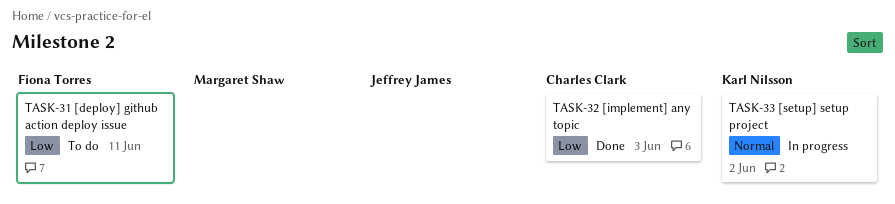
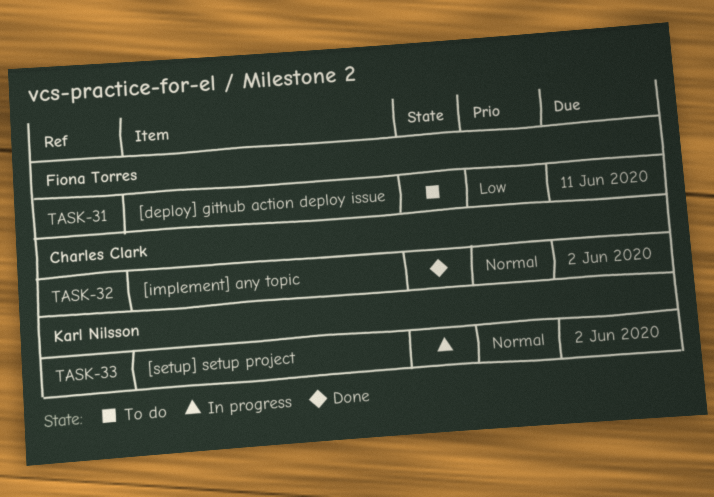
TASK-32, priority: Low -> Normal
TASK-32, due: Jun 3 -> Jun 2

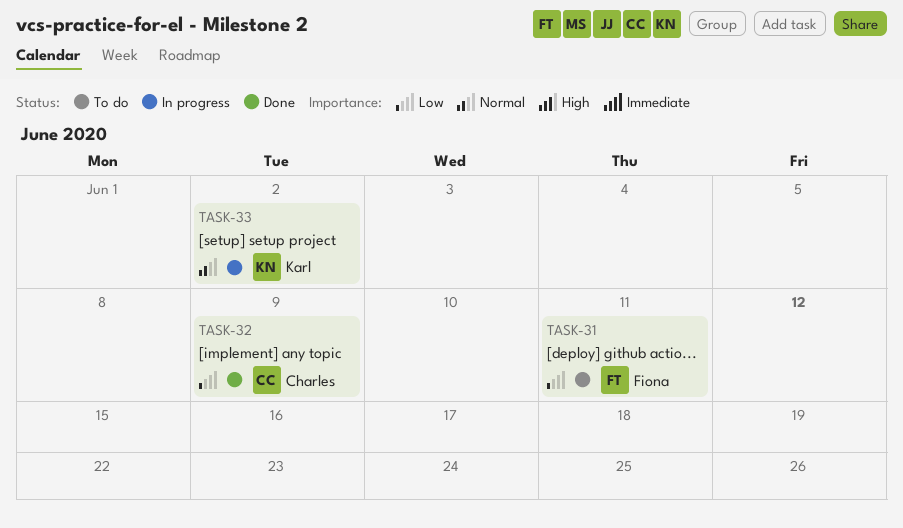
TASK-32, priority: Normal -> Low
TASK-32, due: Jun 2 -> Jun 9

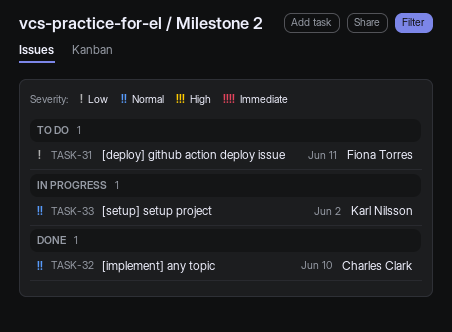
TASK-32, priority: Low -> Normal
TASK-32, due: Jun 9 -> Jun 10

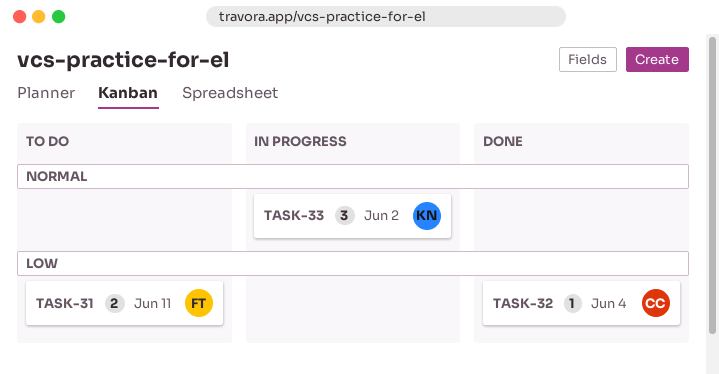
TASK-32, priority: Normal -> Low
TASK-32, due: Jun 10 -> Jun 4

